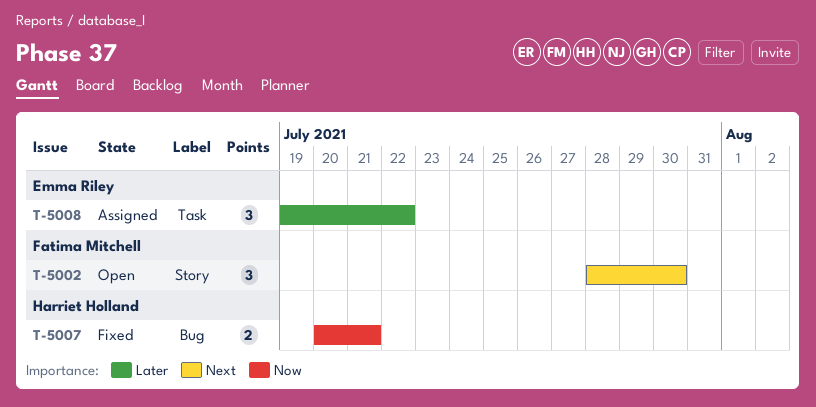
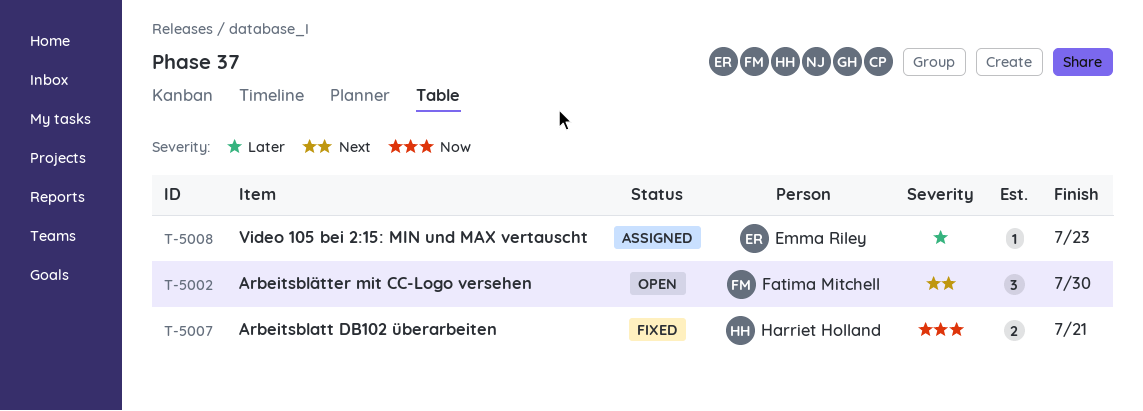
T-5008, estimate: 3 -> 1
T-5008, due: Jul 22 -> Jul 23

